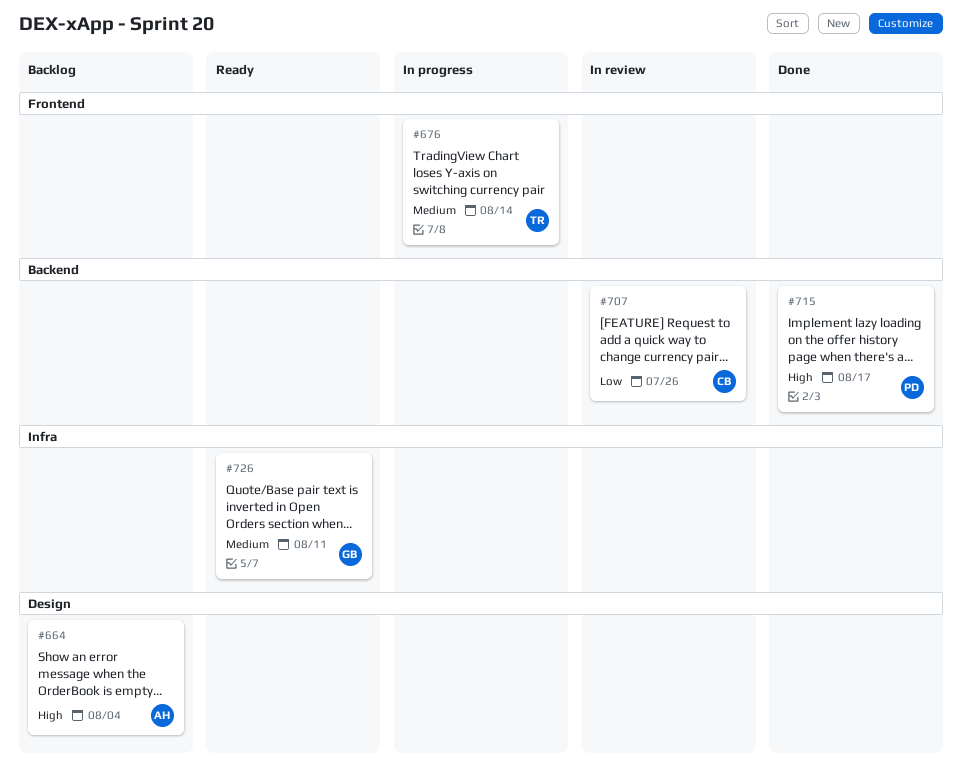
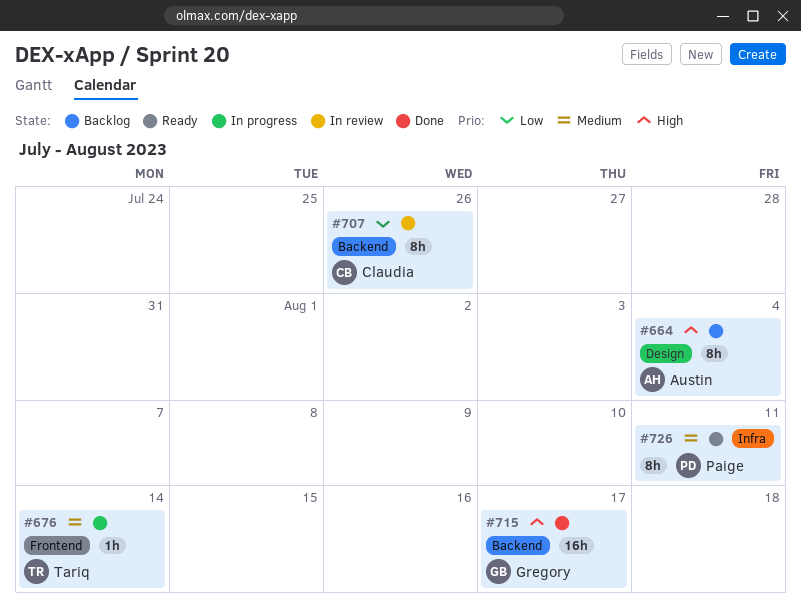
#715, owner: Paige -> Gregory
#726, owner: Gregory -> Paige

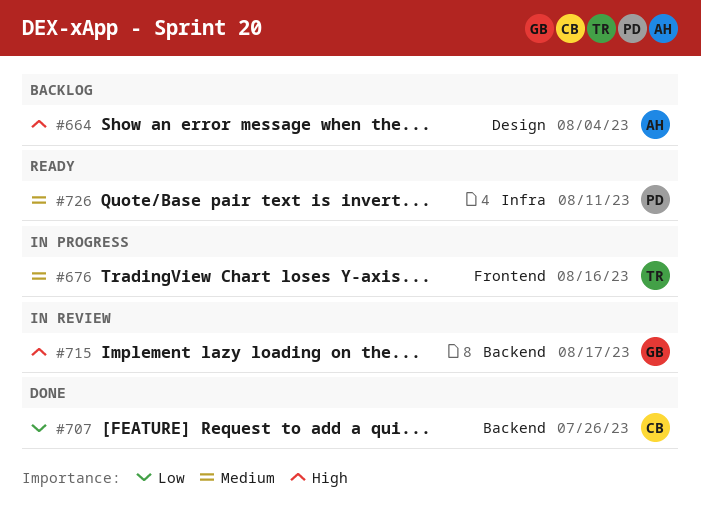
#676, due: Aug 14 -> Aug 16
#707, status: In review -> Done
#715, status: Done -> In review

